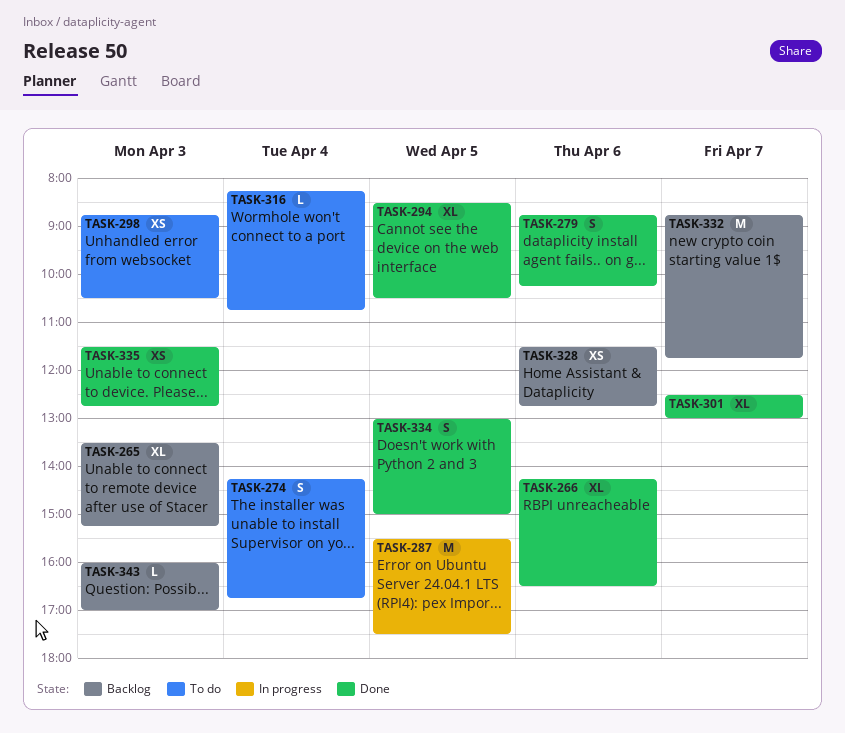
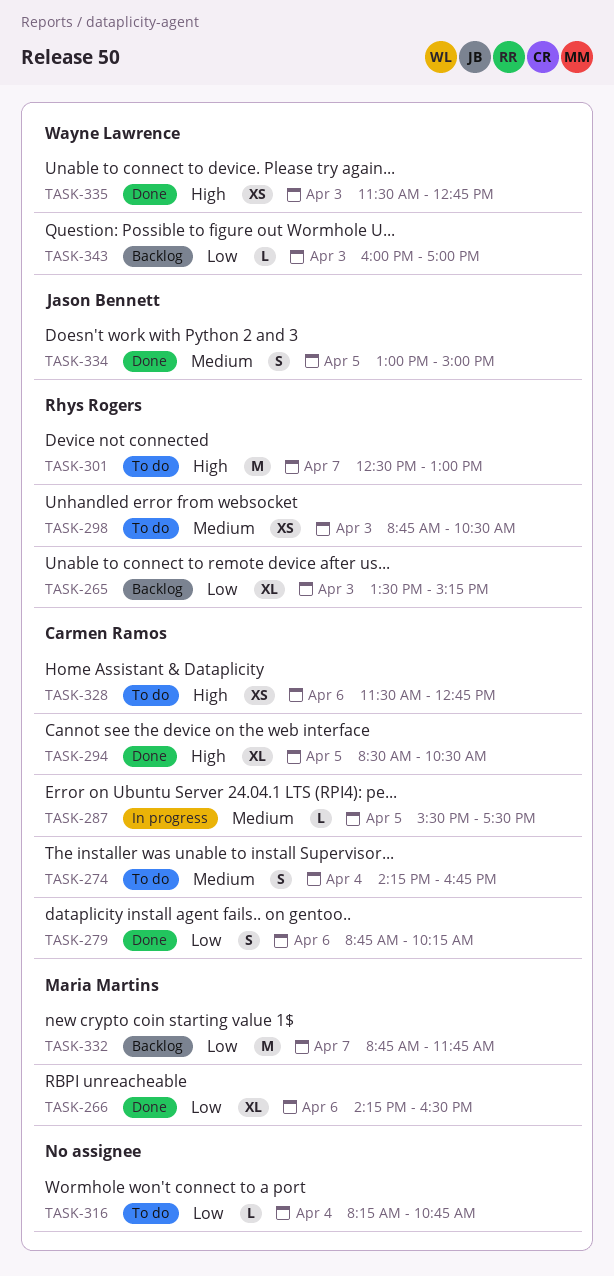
TASK-287, estimate: M -> L
TASK-301, status: Done -> To do
TASK-301, estimate: XL -> M
TASK-328, status: Backlog -> To do

